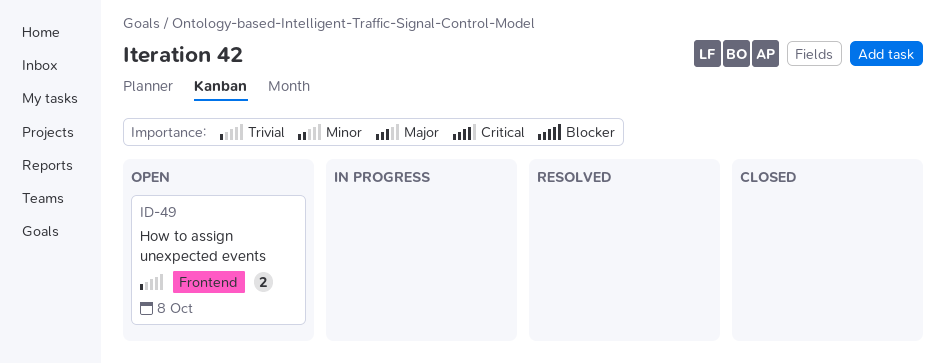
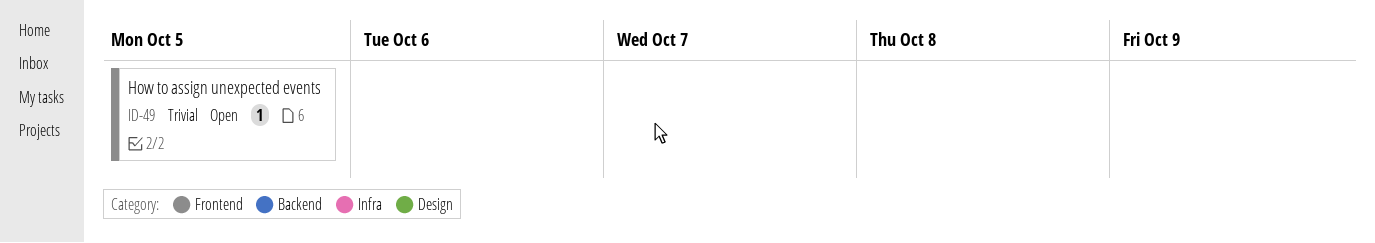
ID-49, estimate: 2 -> 1
ID-49, due: Oct 8 -> Oct 5

